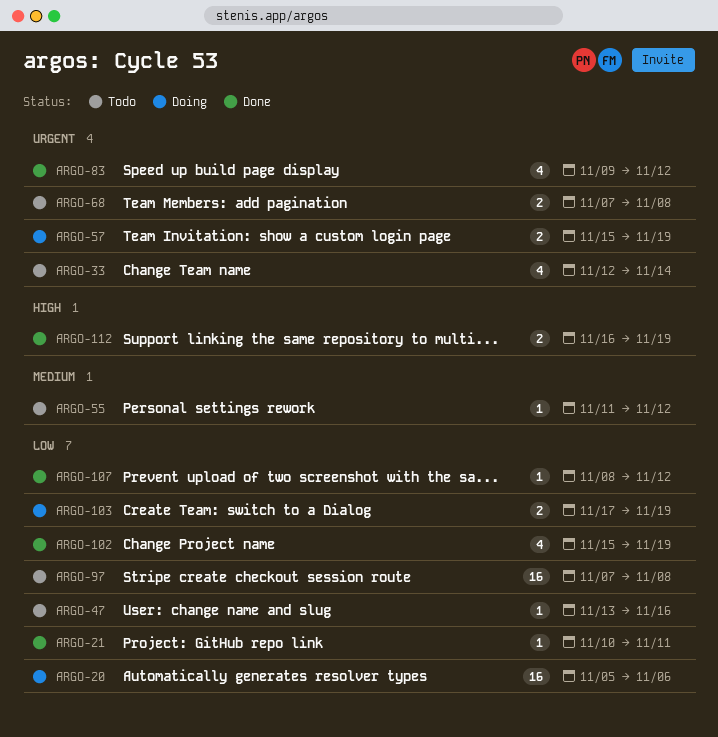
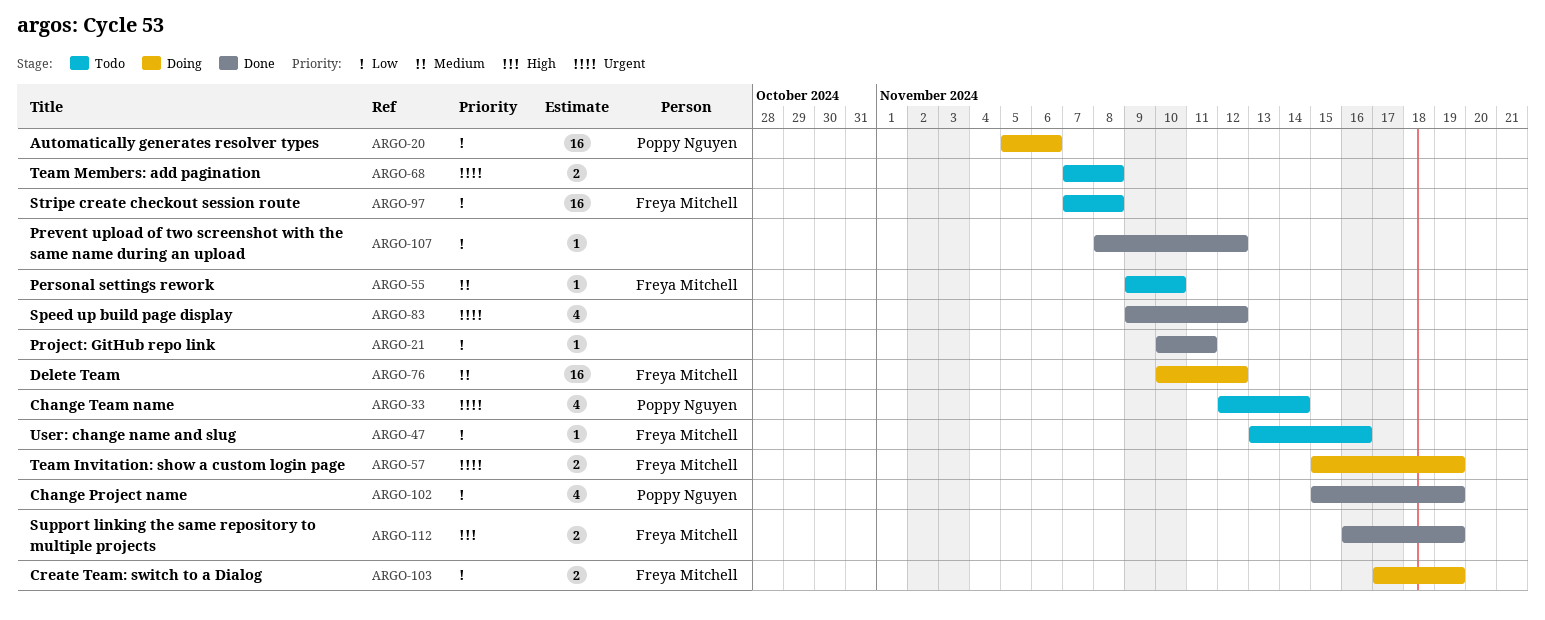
ARGO-55, start: Nov 11 -> Nov 9
ARGO-55, due: Nov 12 -> Nov 10
ARGO-76: none -> present

